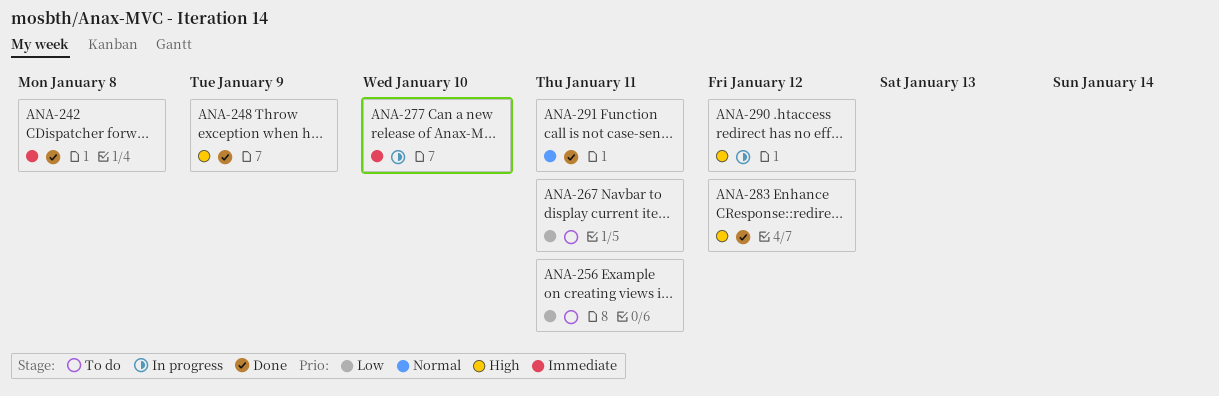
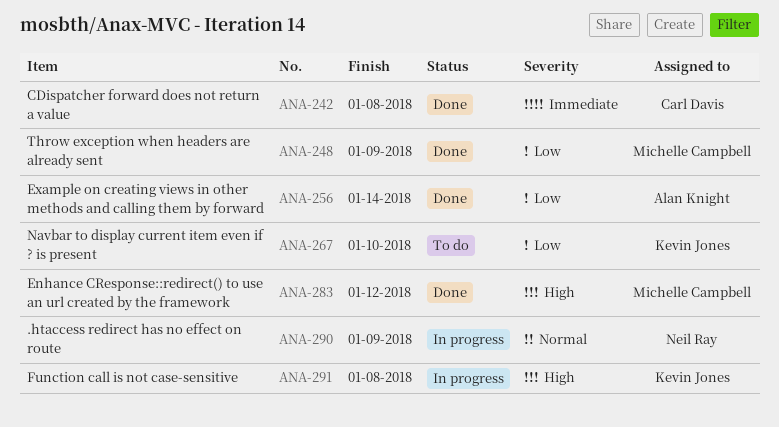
ANA-248, priority: High -> Low
ANA-256, status: To do -> Done
ANA-256, due: Jan 11 -> Jan 14
ANA-267, due: Jan 11 -> Jan 10
ANA-277: present -> none
ANA-290, priority: High -> Normal
ANA-290, due: Jan 12 -> Jan 9
ANA-291, status: Done -> In progress
ANA-291, priority: Normal -> High
ANA-291, due: Jan 11 -> Jan 8

